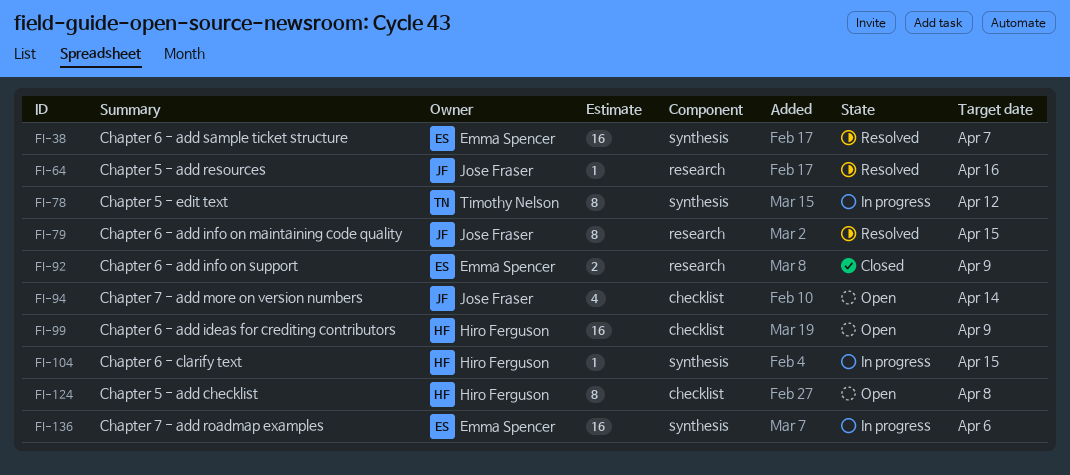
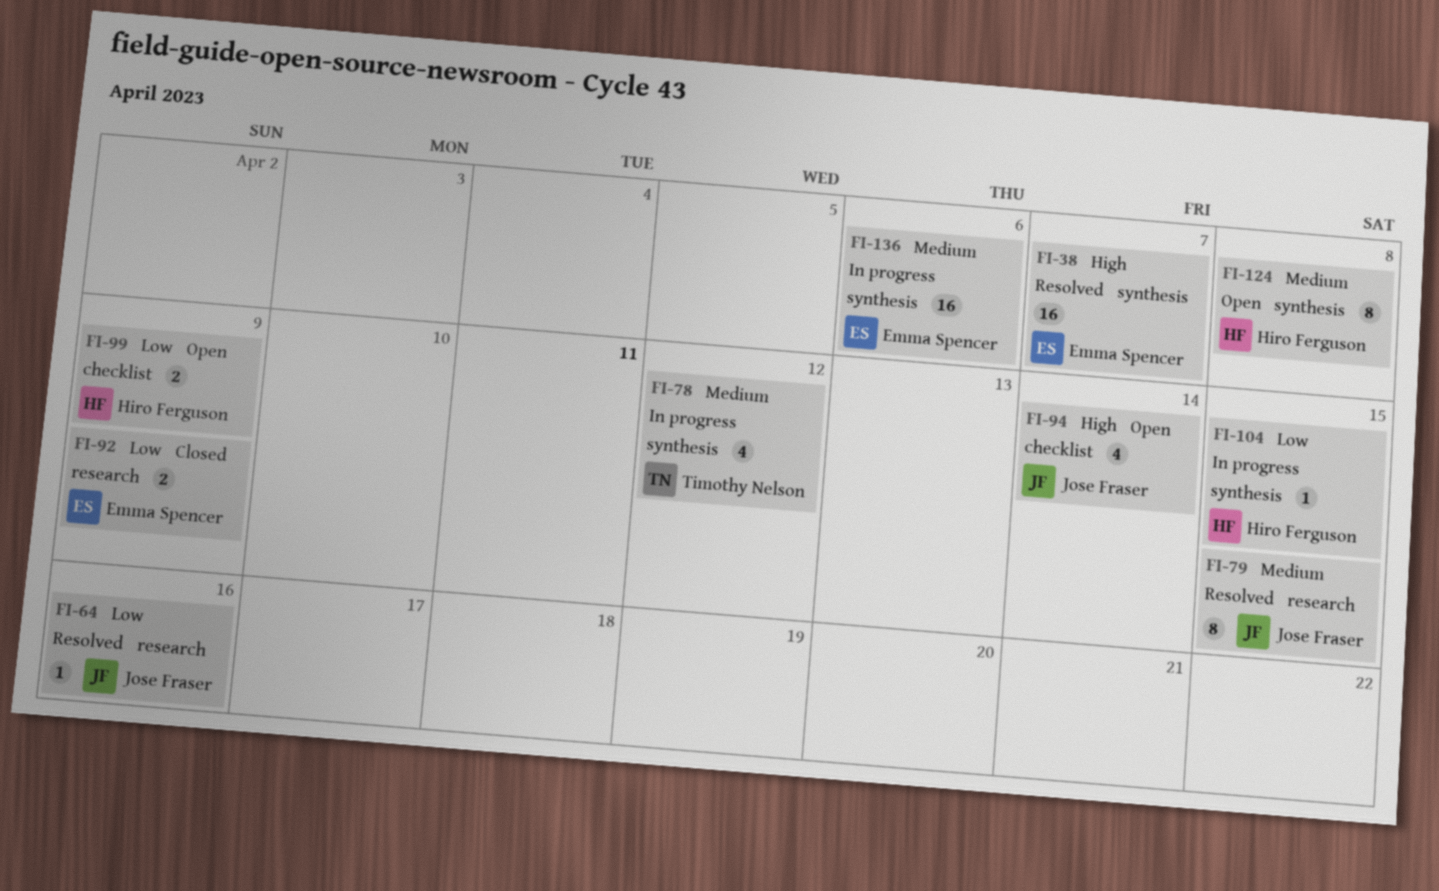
FI-78, estimate: 8 -> 4
FI-99, estimate: 16 -> 2
FI-124, label: checklist -> synthesis

